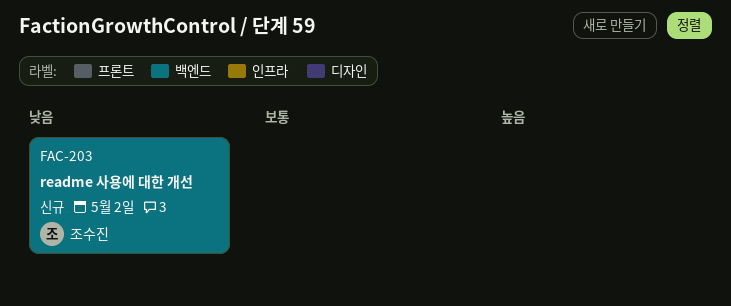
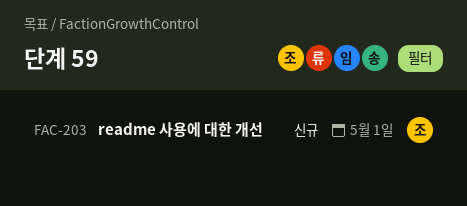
FAC-203, due: May 2 -> May 1

